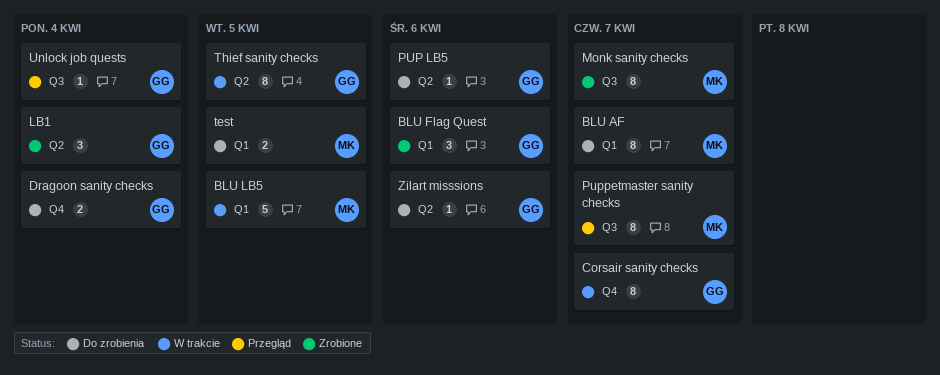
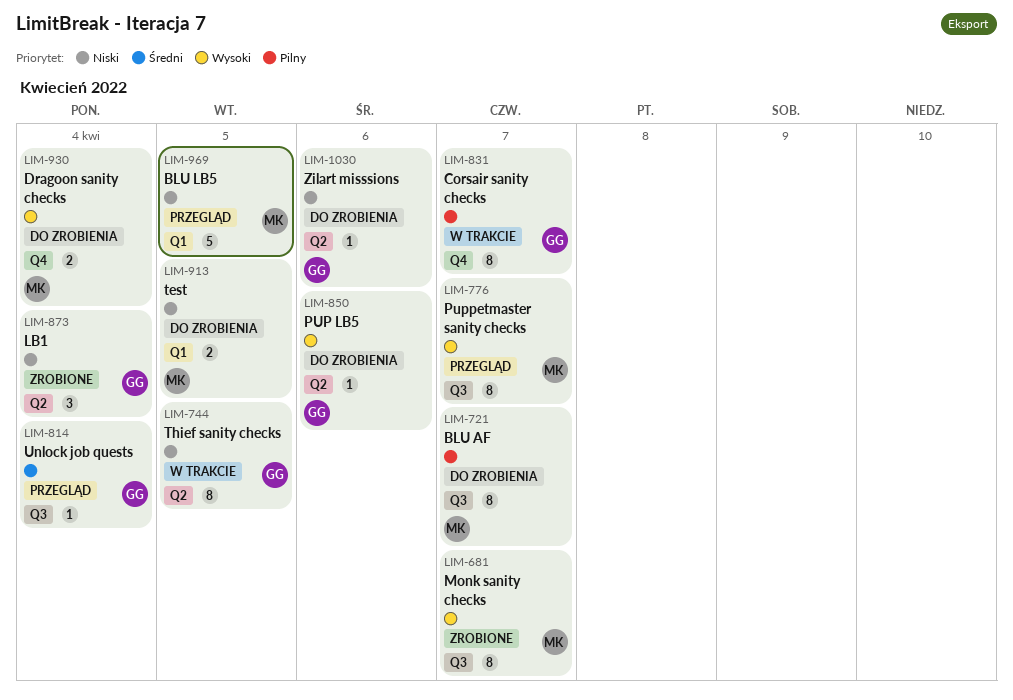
BLU AF, label: Q1 -> Q3
BLU Flag Quest: present -> none
BLU LB5, status: W trakcie -> Przegląd
Dragoon sanity checks, owner: GG -> MK

